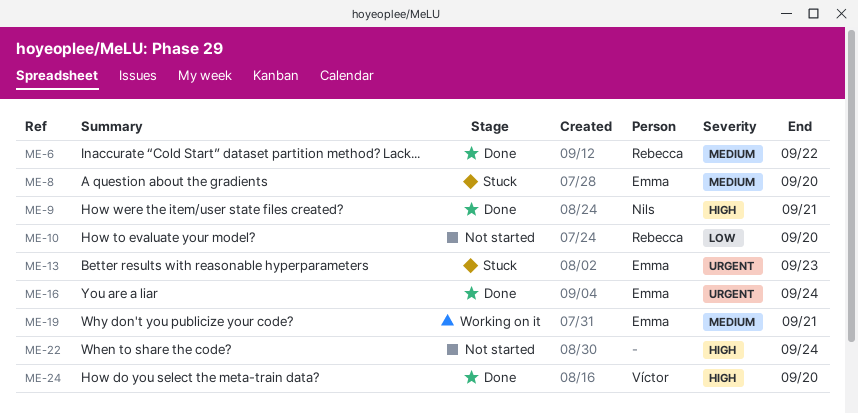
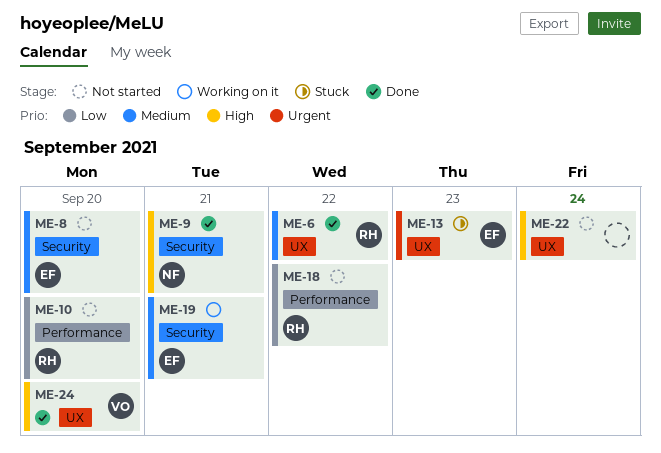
ME-8, status: Stuck -> Not started
ME-16: present -> none
ME-18: none -> present

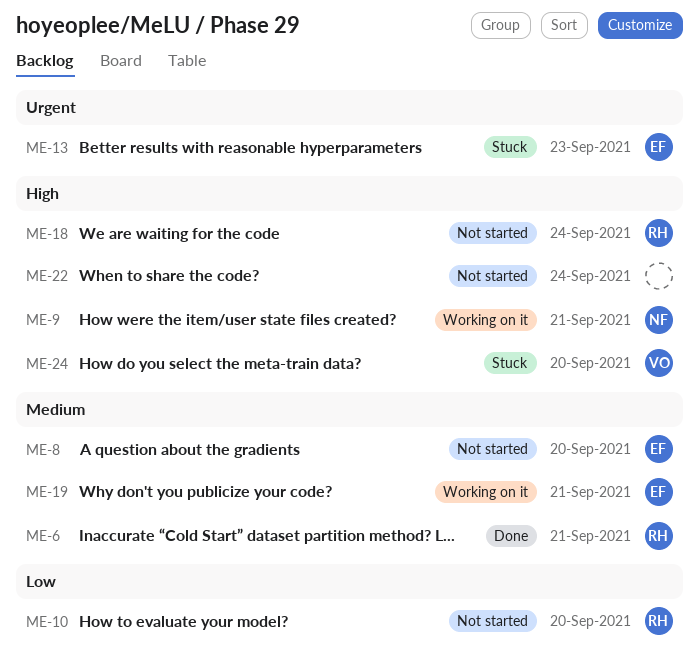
ME-6, due: Sep 22 -> Sep 21
ME-9, status: Done -> Working on it
ME-18, priority: Low -> High
ME-18, due: Sep 22 -> Sep 24
ME-24, status: Done -> Stuck

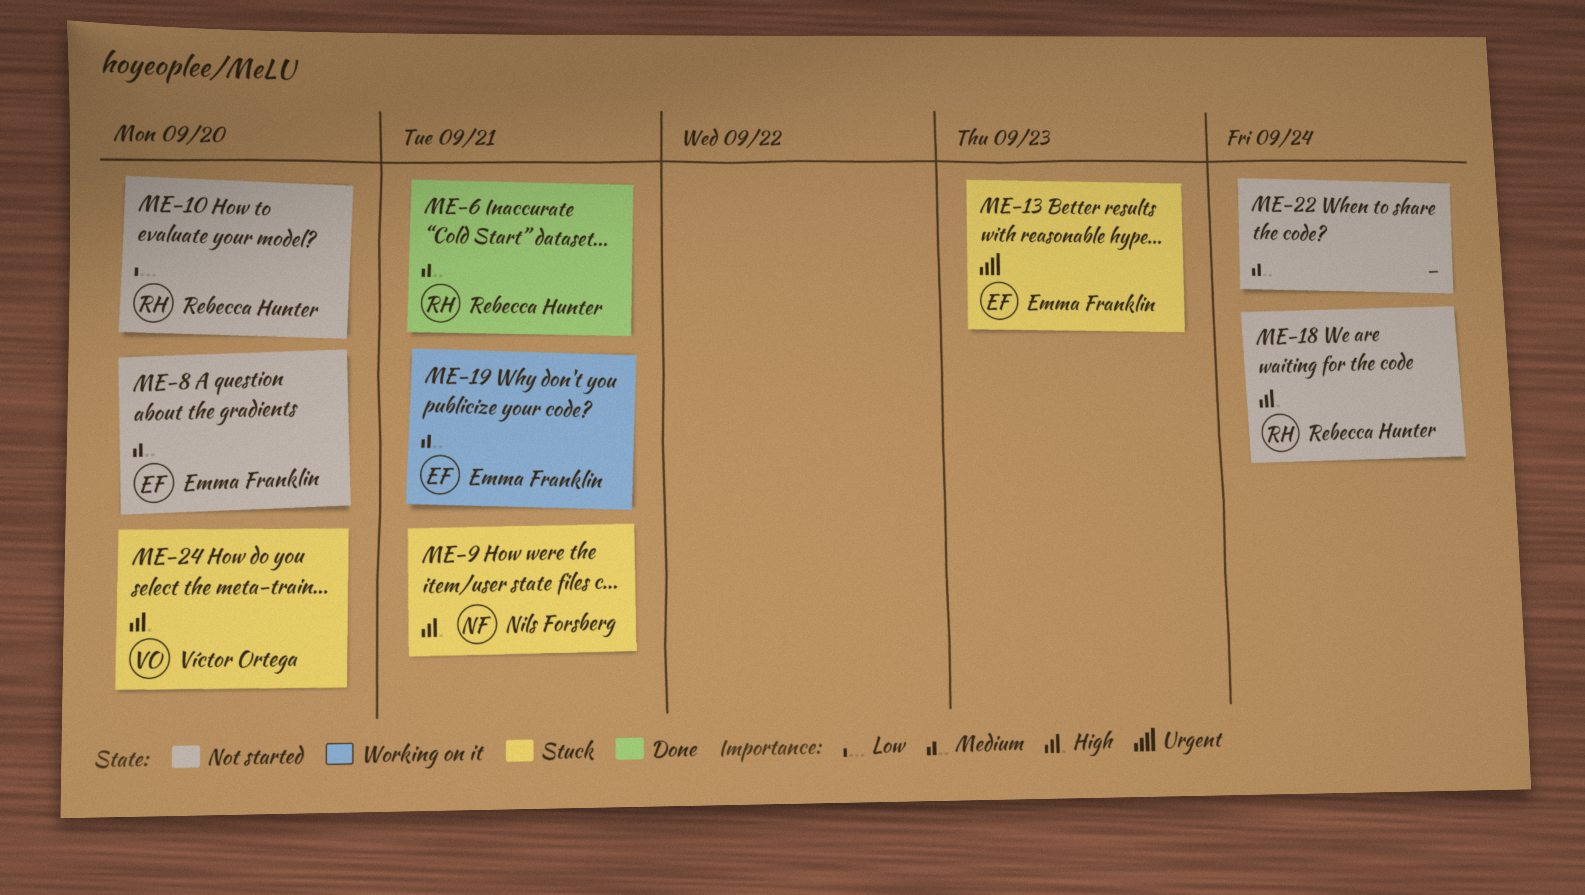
ME-9, status: Working on it -> Stuck
ME-22, priority: High -> Medium

